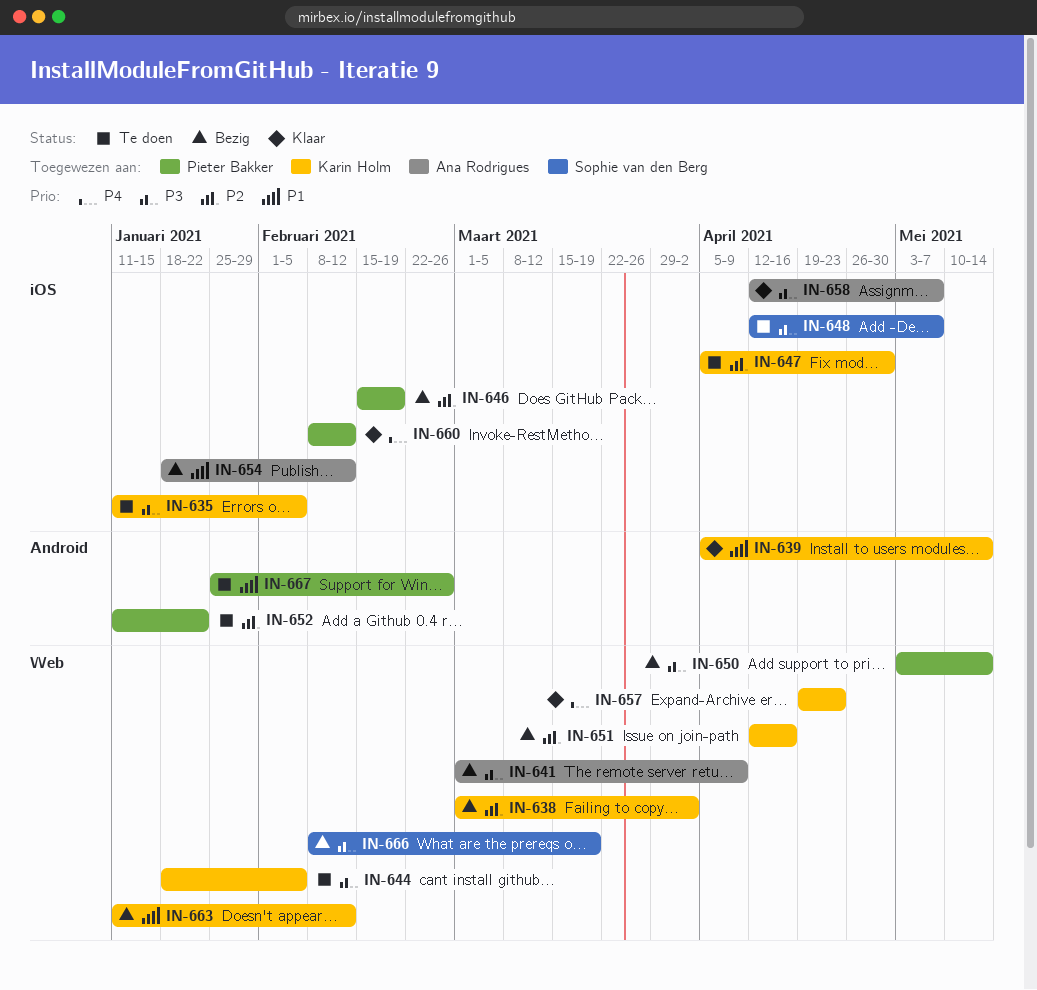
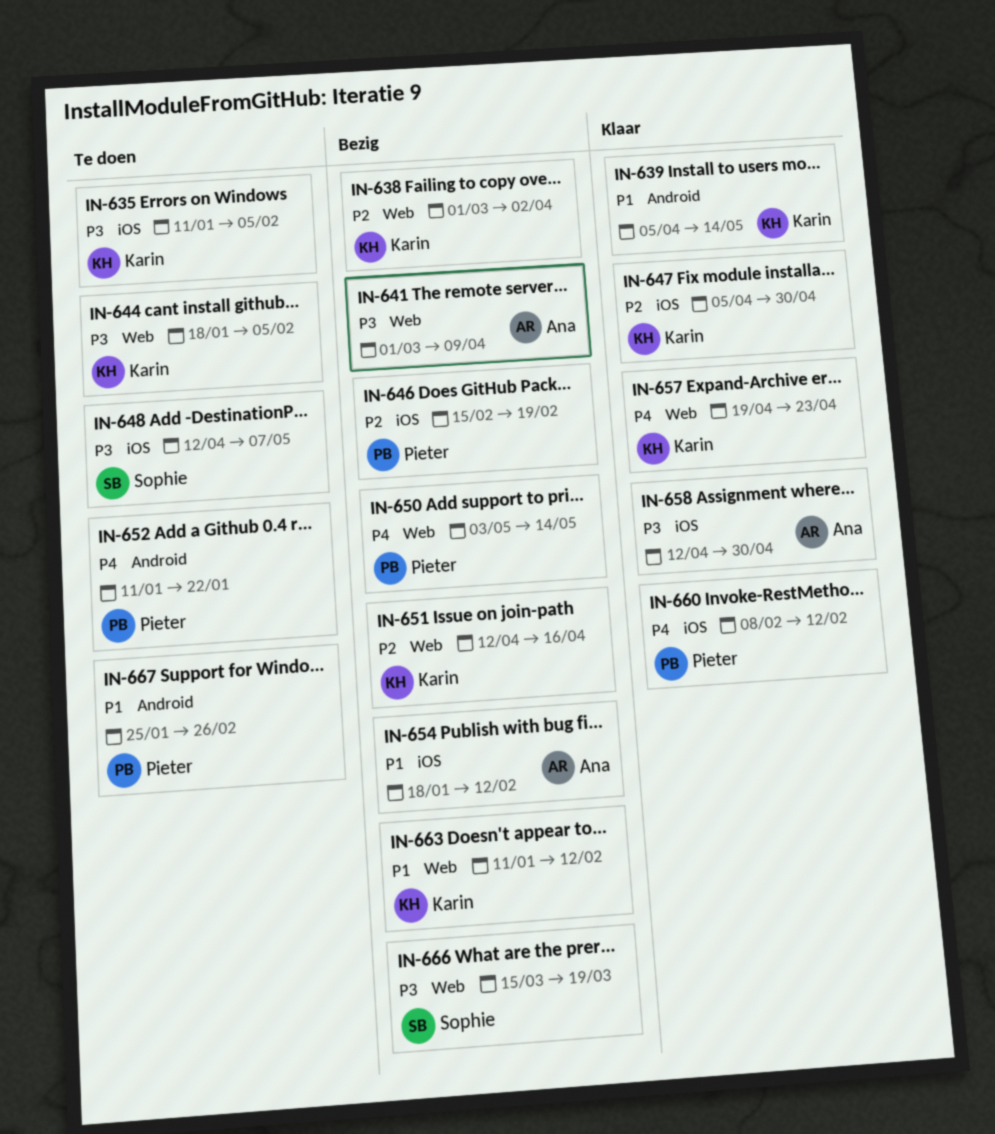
IN-647, status: Te doen -> Klaar
IN-650, priority: P3 -> P4
IN-652, priority: P2 -> P4
IN-658, due: May 7 -> Apr 30
IN-666, start: Feb 8 -> Mar 15

